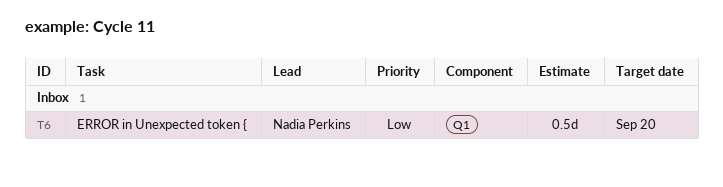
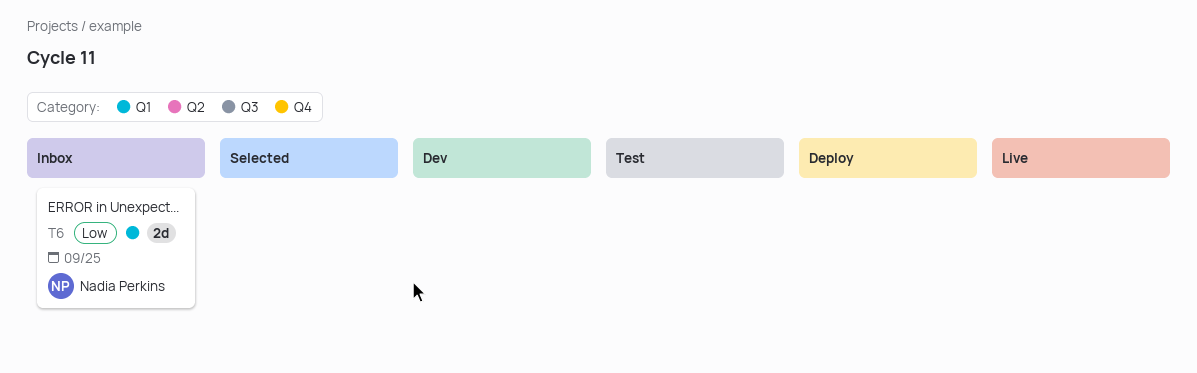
T6, estimate: 0.5d -> 2d
T6, due: Sep 20 -> Sep 25

